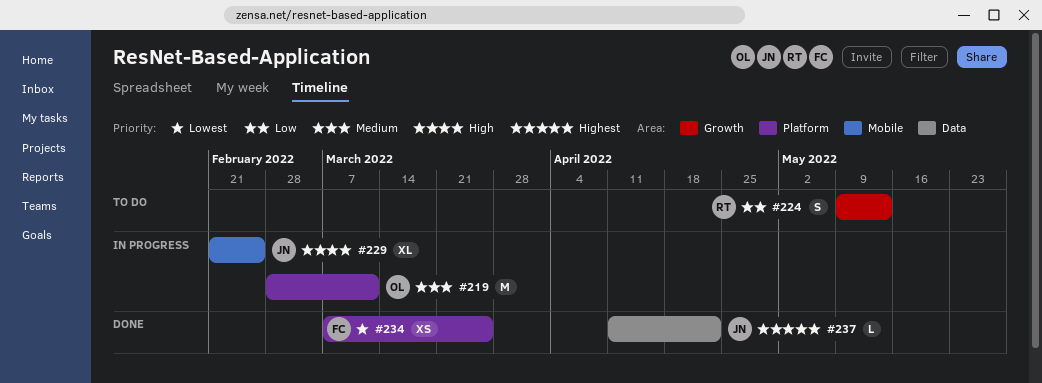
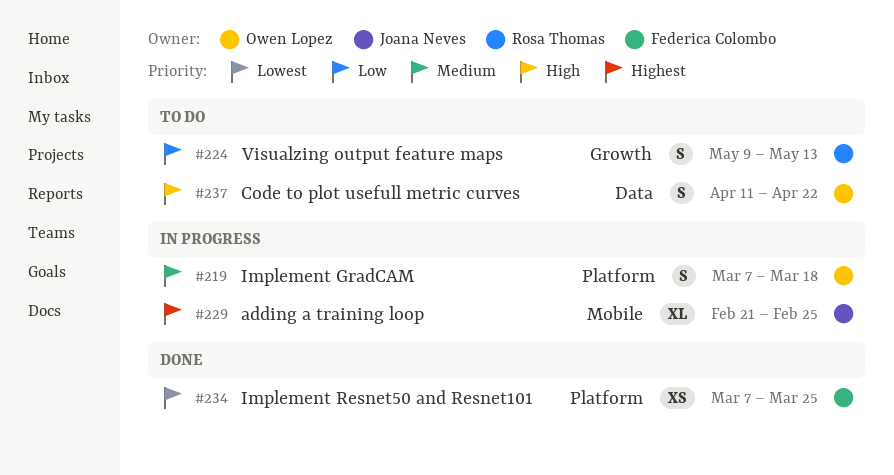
#219, estimate: M -> S
#219, start: Feb 28 -> Mar 7
#219, due: Mar 11 -> Mar 18
#229, priority: High -> Highest
#237, status: Done -> To do
#237, owner: Joana Neves -> Owen Lopez
#237, priority: Highest -> High
#237, estimate: L -> S

